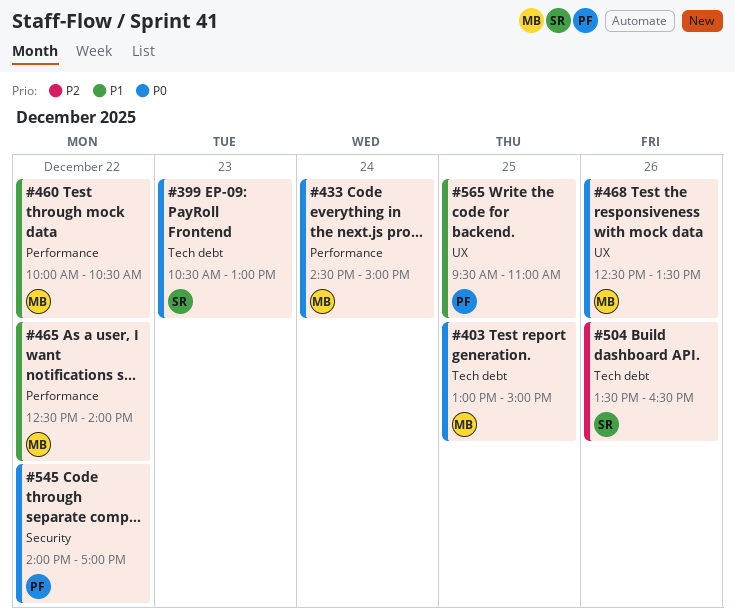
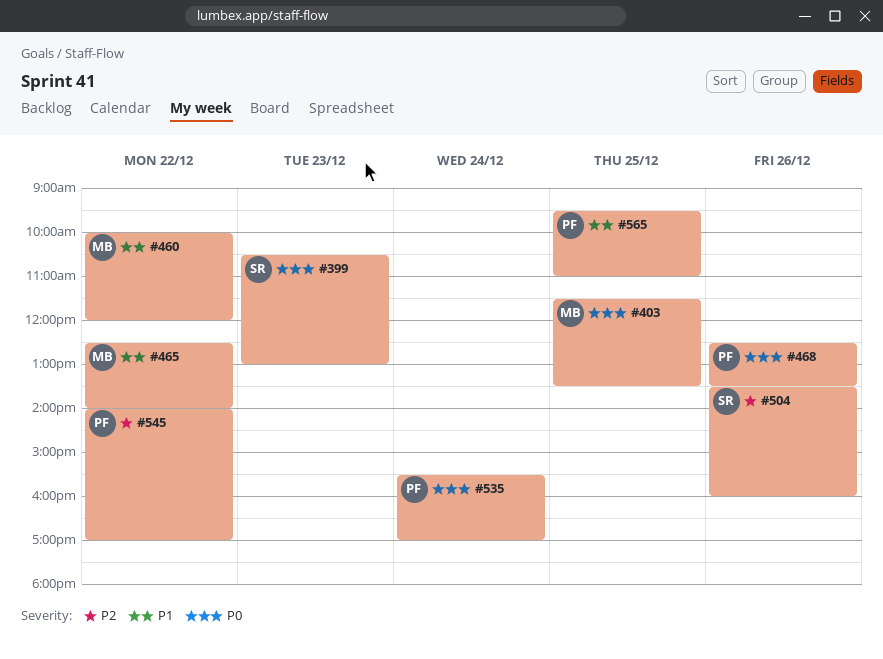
#403, begins: 13:00 -> 11:30
#403, ends: 15:00 -> 13:30
#433: present -> none
#460, ends: 10:30 -> 12:00
#468, owner: MB -> PF
#504, ends: 16:30 -> 16:00
#535: none -> present
#545, priority: P0 -> P2

